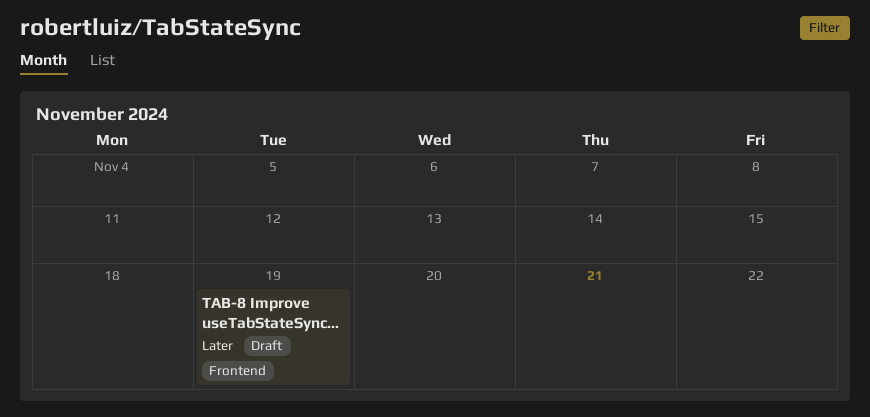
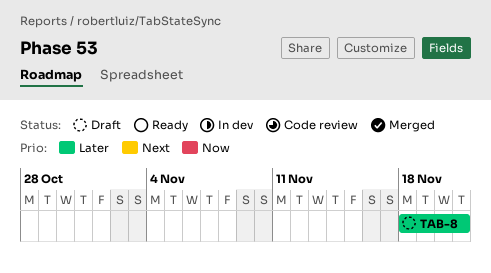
TAB-8, due: Nov 19 -> Nov 21

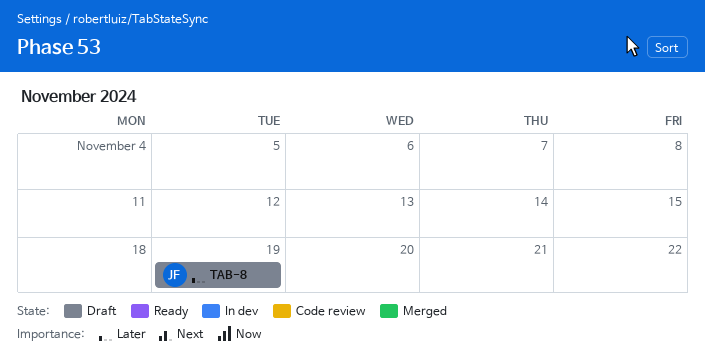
TAB-8, start: Nov 18 -> Nov 19
TAB-8, due: Nov 21 -> Nov 19

